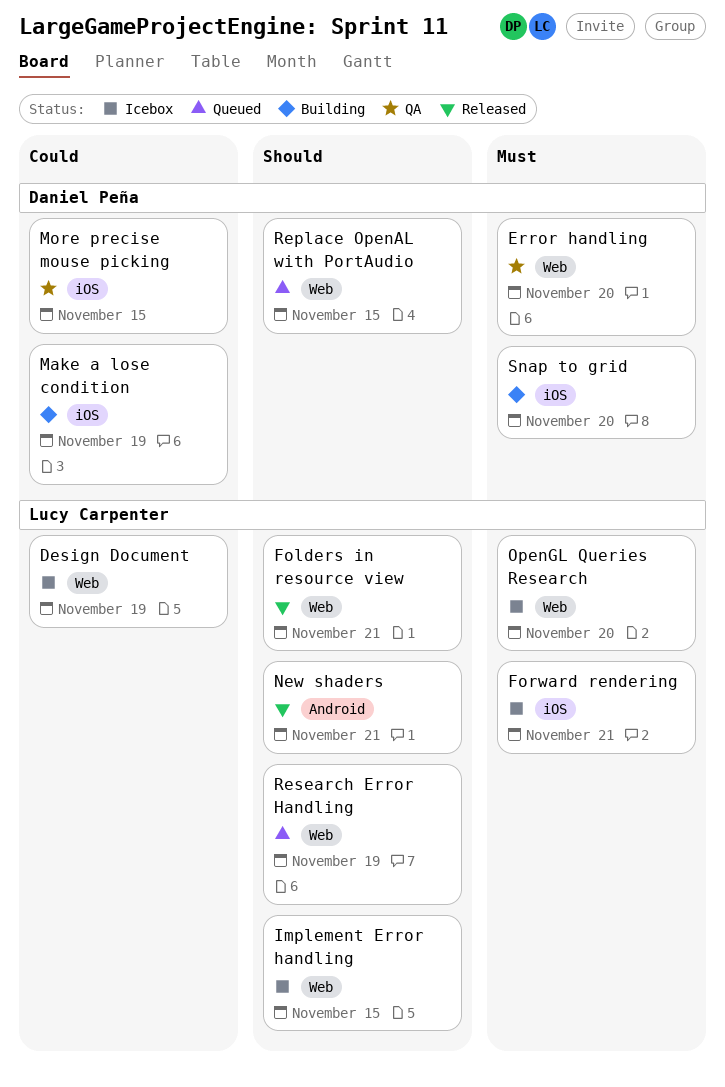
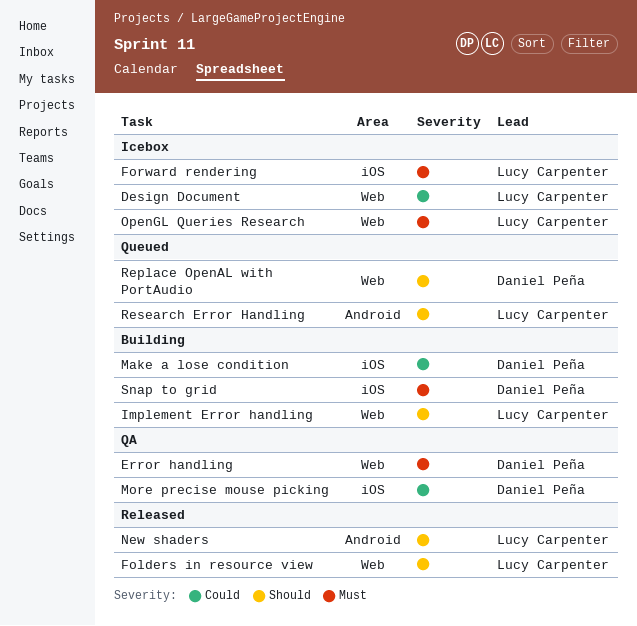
Implement Error handling, status: Icebox -> Building
Research Error Handling, label: Web -> Android

